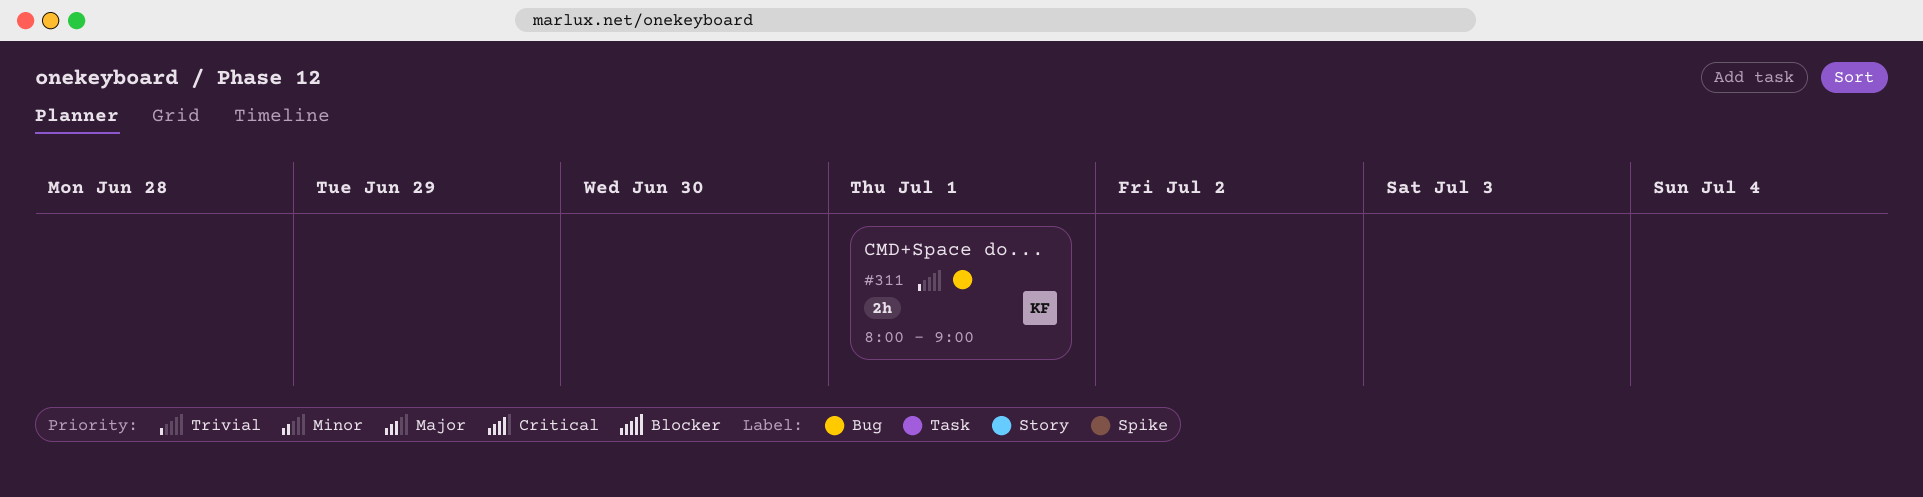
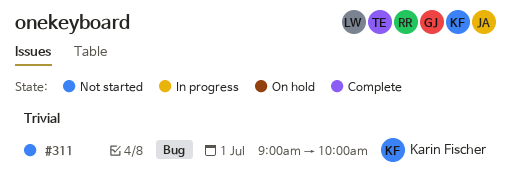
#311, begins: 08:00 -> 09:00
#311, ends: 09:00 -> 10:00

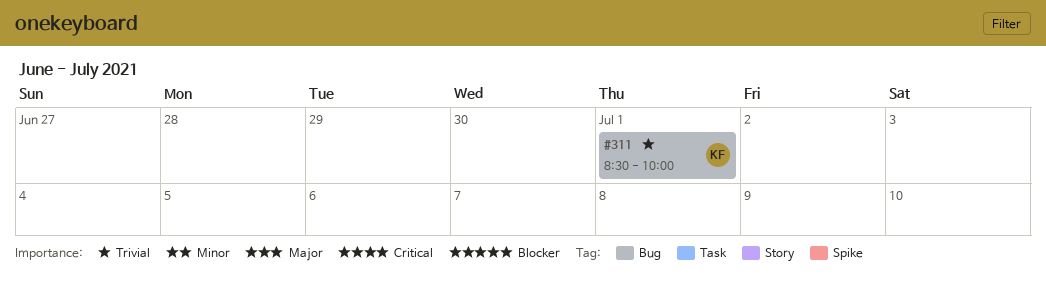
#311, begins: 09:00 -> 08:30

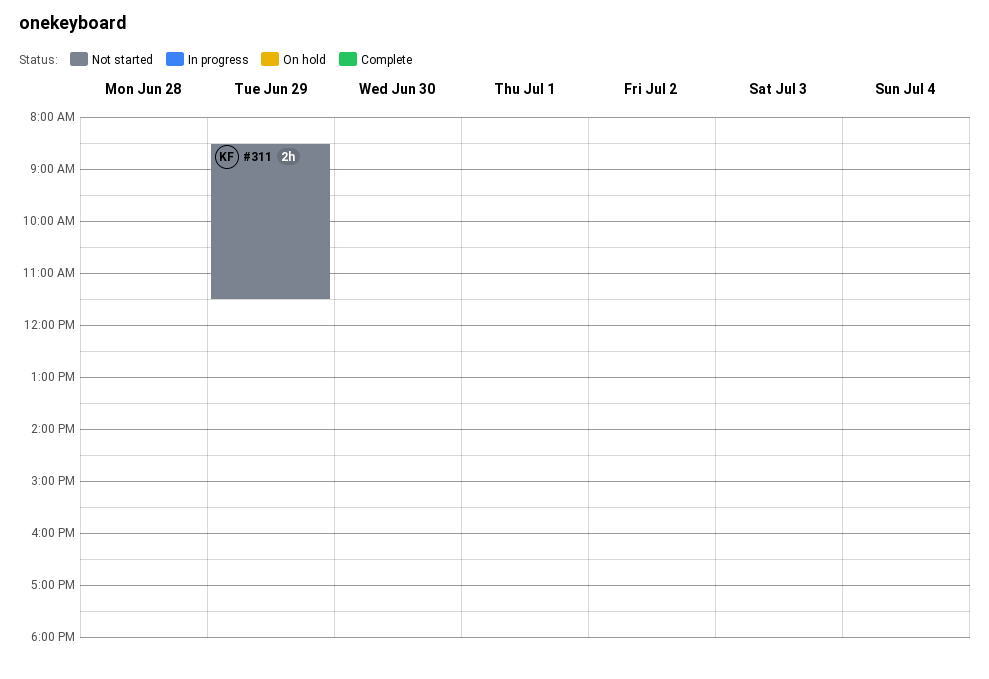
#311, day: Jul 1 -> Jun 29
#311, ends: 10:00 -> 11:30

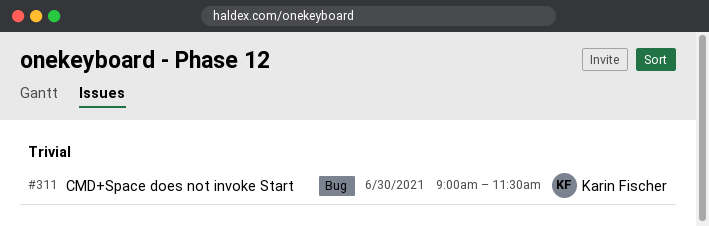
#311, day: Jun 29 -> Jun 30
#311, begins: 08:30 -> 09:00

